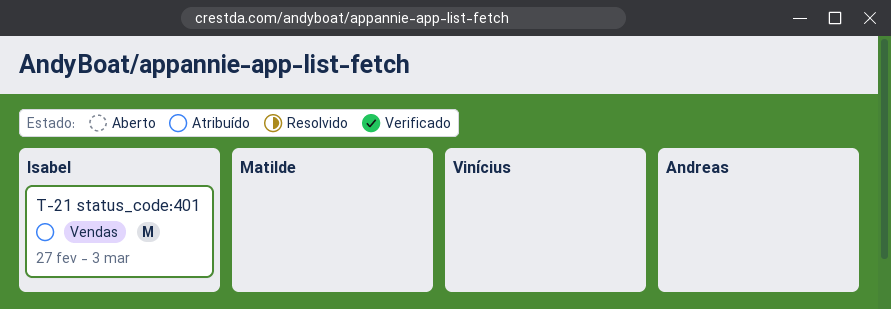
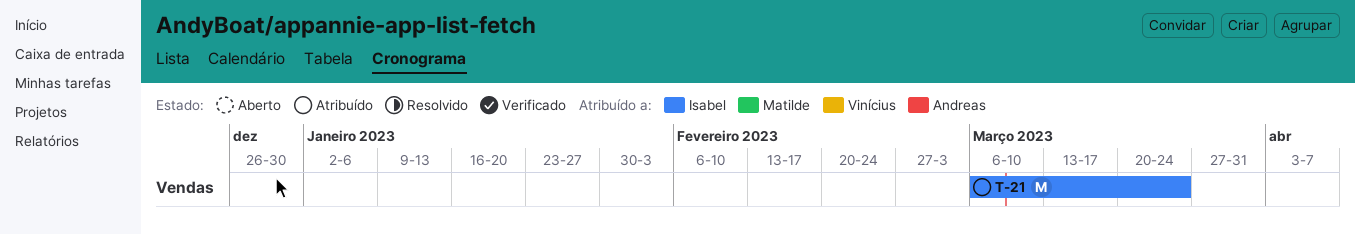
T-21, start: Feb 27 -> Mar 6
T-21, due: Mar 3 -> Mar 24

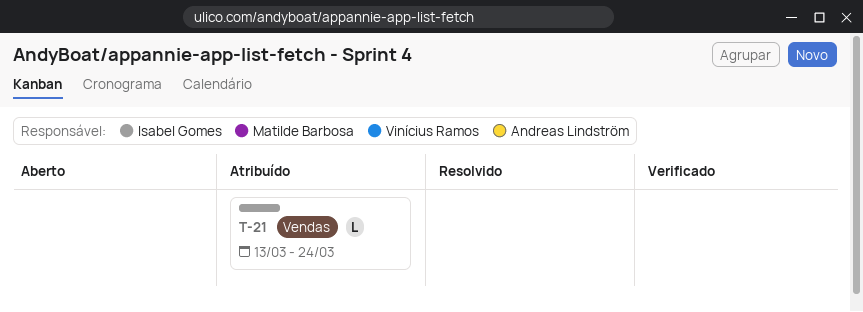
T-21, estimate: M -> L
T-21, start: Mar 6 -> Mar 13

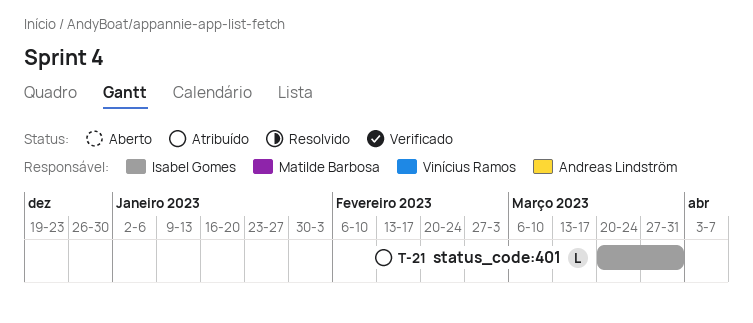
T-21, start: Mar 13 -> Mar 20
T-21, due: Mar 24 -> Mar 31

